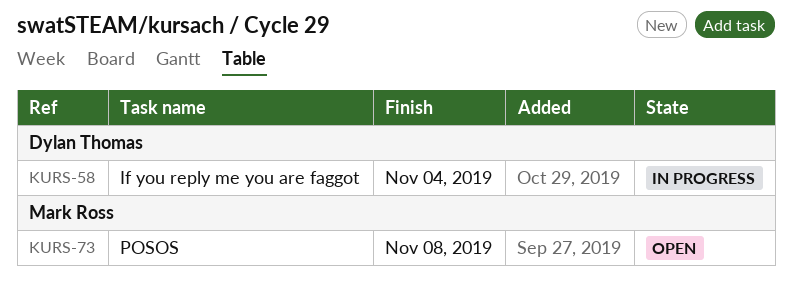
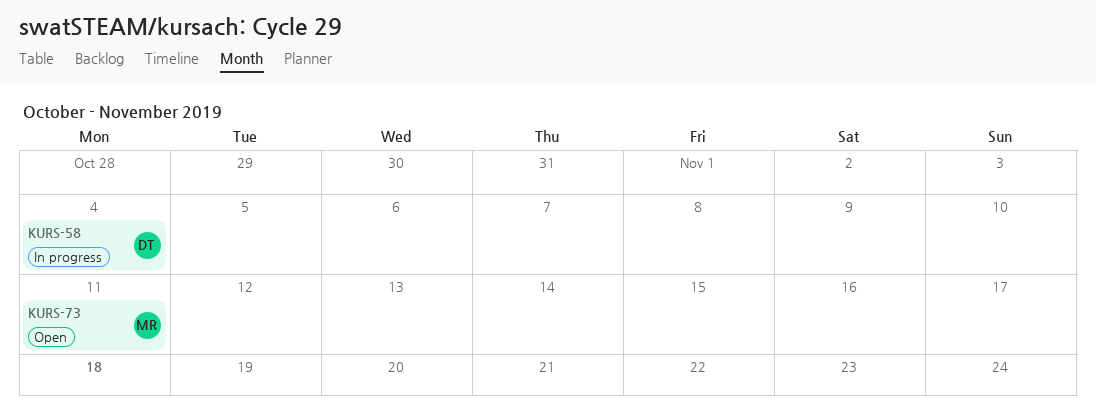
KURS-73, due: Nov 8 -> Nov 11

